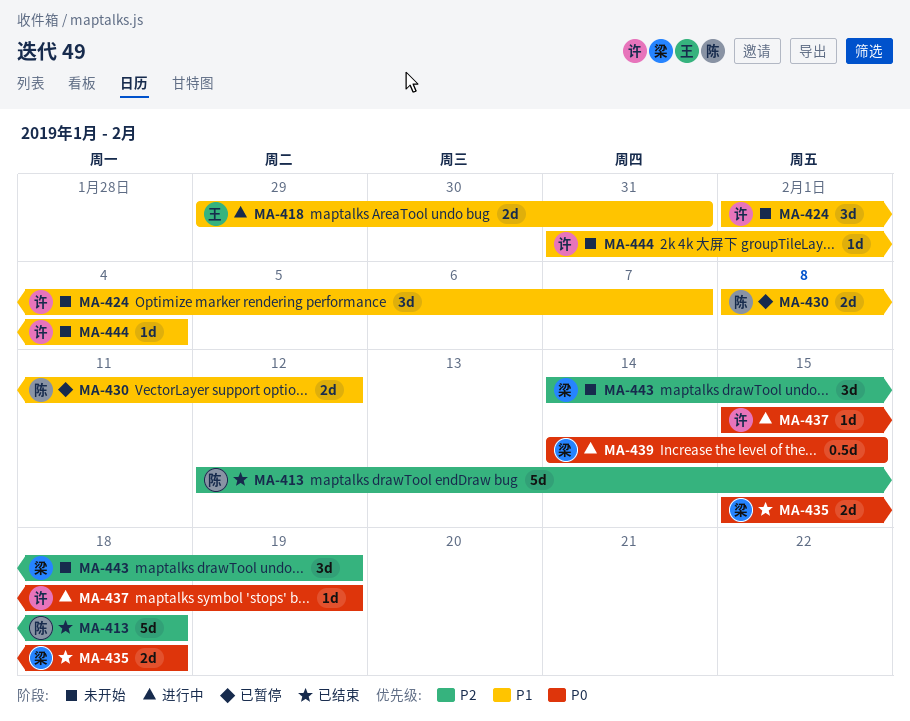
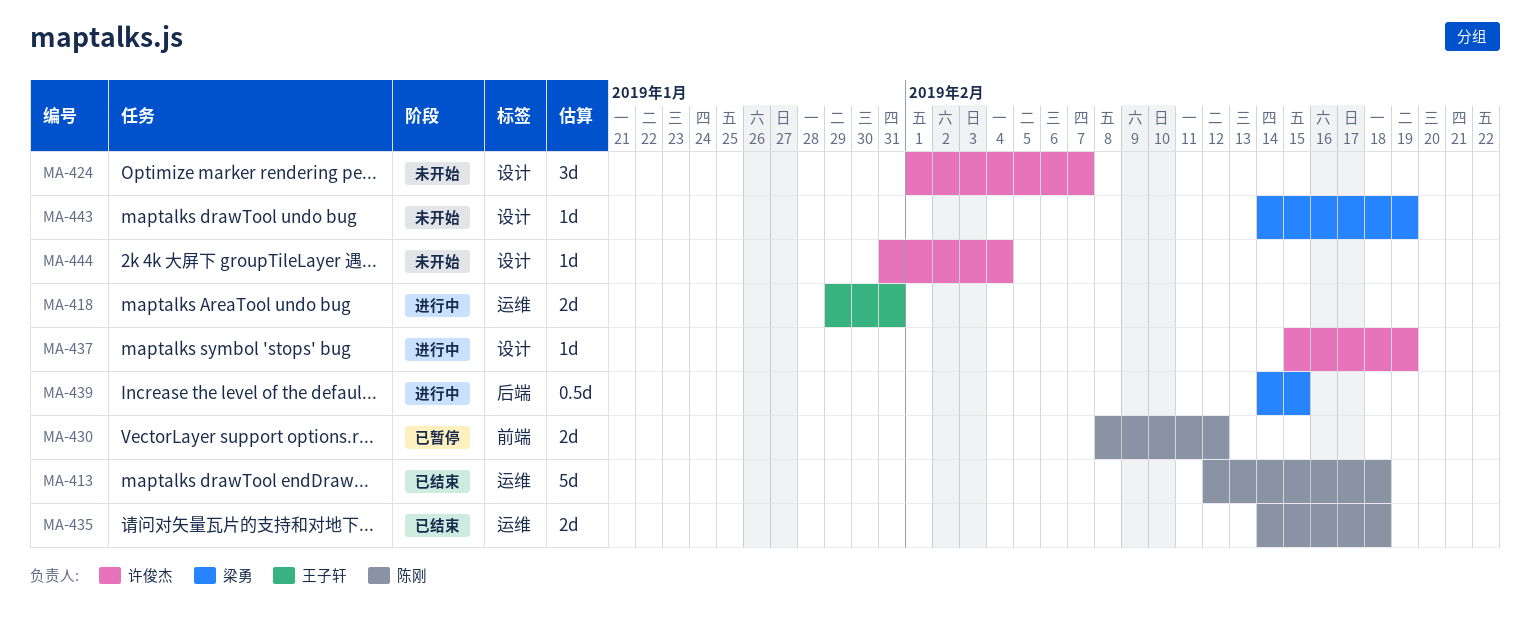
MA-435, owner: 梁勇 -> 陈刚
MA-435, start: Feb 15 -> Feb 14
MA-443, estimate: 3d -> 1d

